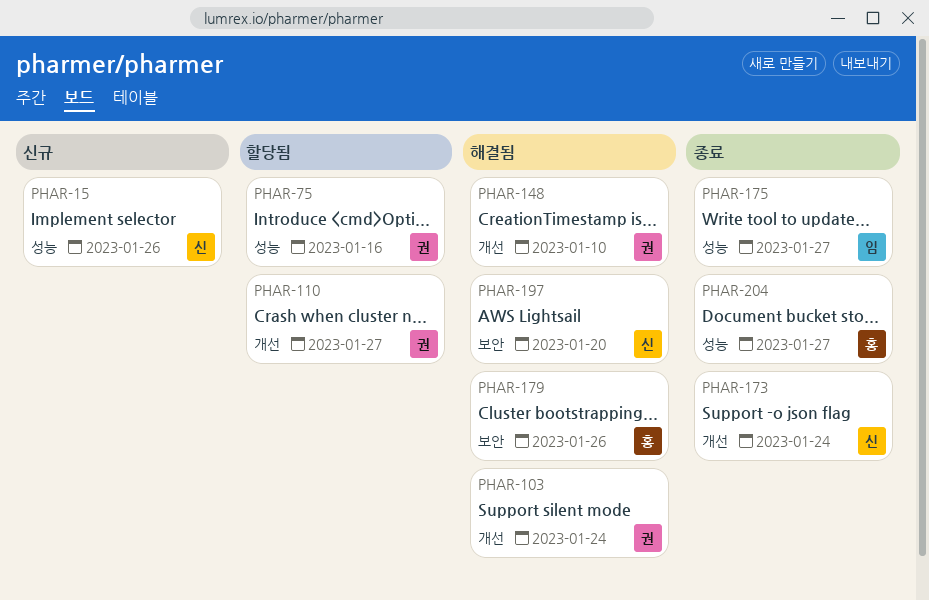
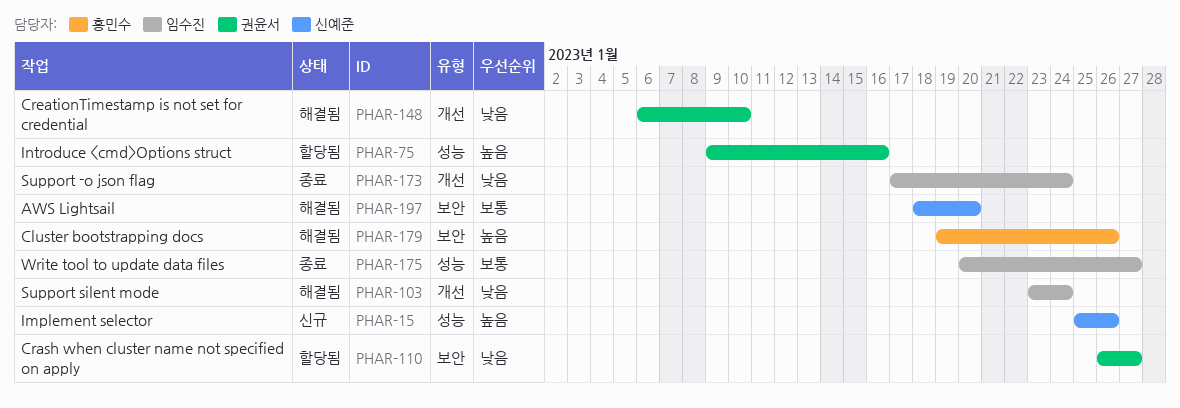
PHAR-103, owner: 권윤서 -> 임수진
PHAR-110, label: 개선 -> 보안
PHAR-173, owner: 신예준 -> 임수진
PHAR-204: present -> none

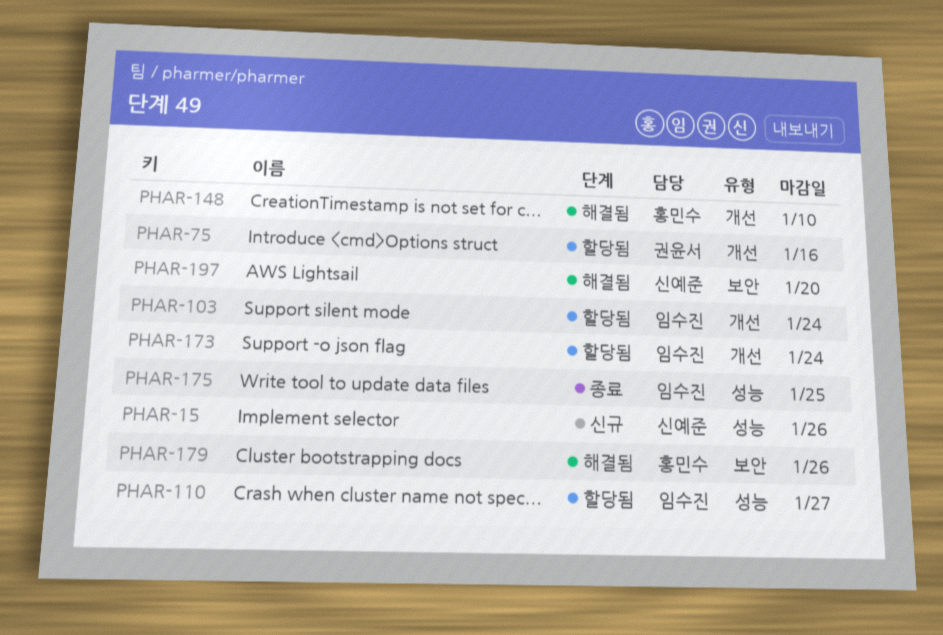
PHAR-75, label: 성능 -> 개선
PHAR-103, status: 해결됨 -> 할당됨
PHAR-110, owner: 권윤서 -> 임수진
PHAR-110, label: 보안 -> 성능
PHAR-148, owner: 권윤서 -> 홍민수
PHAR-173, status: 종료 -> 할당됨
PHAR-175, due: Jan 27 -> Jan 25

